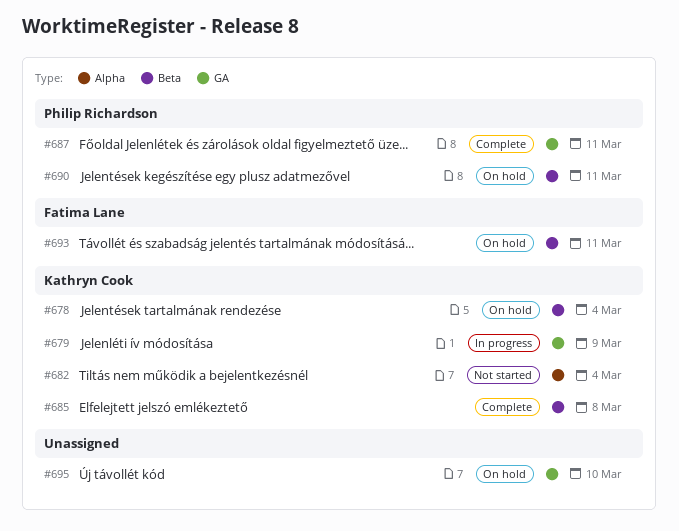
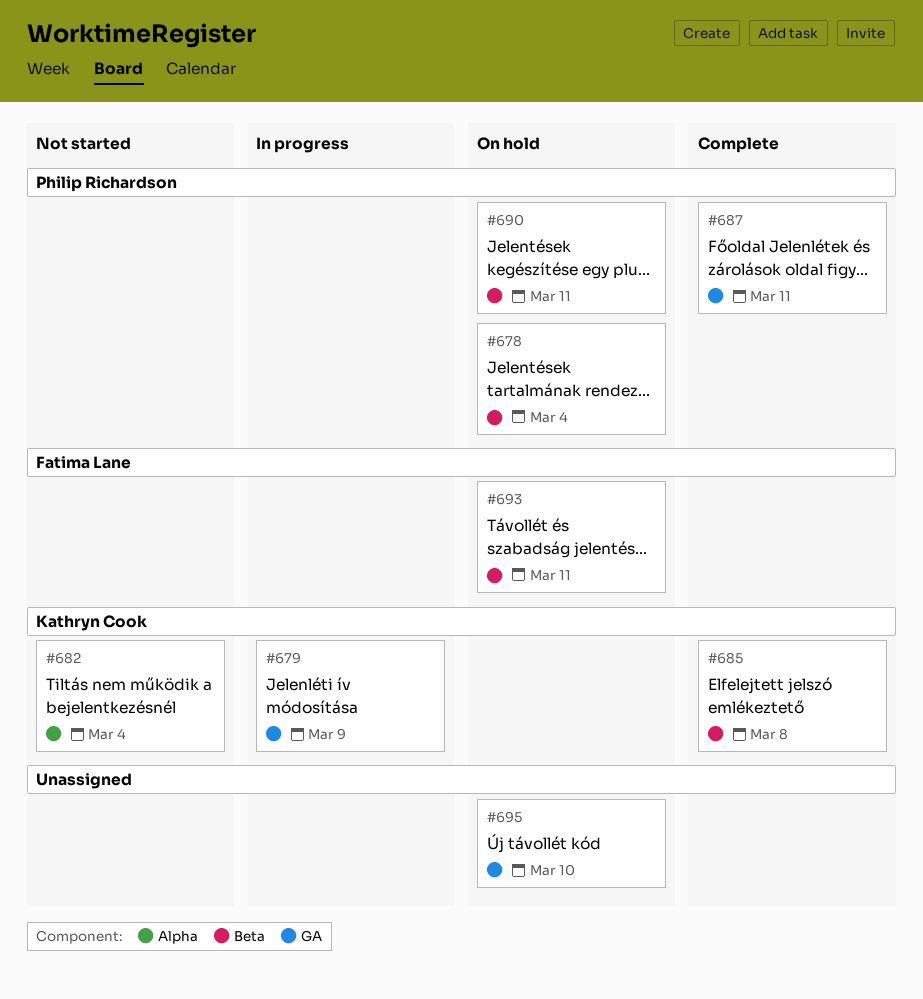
#678, owner: Kathryn Cook -> Philip Richardson

